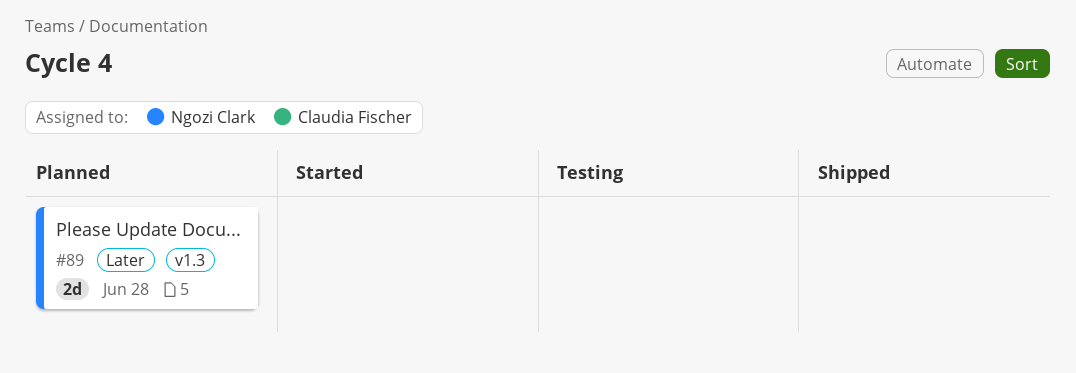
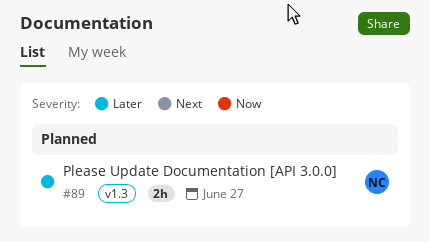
#89, estimate: 2d -> 2h
#89, due: Jun 28 -> Jun 27

